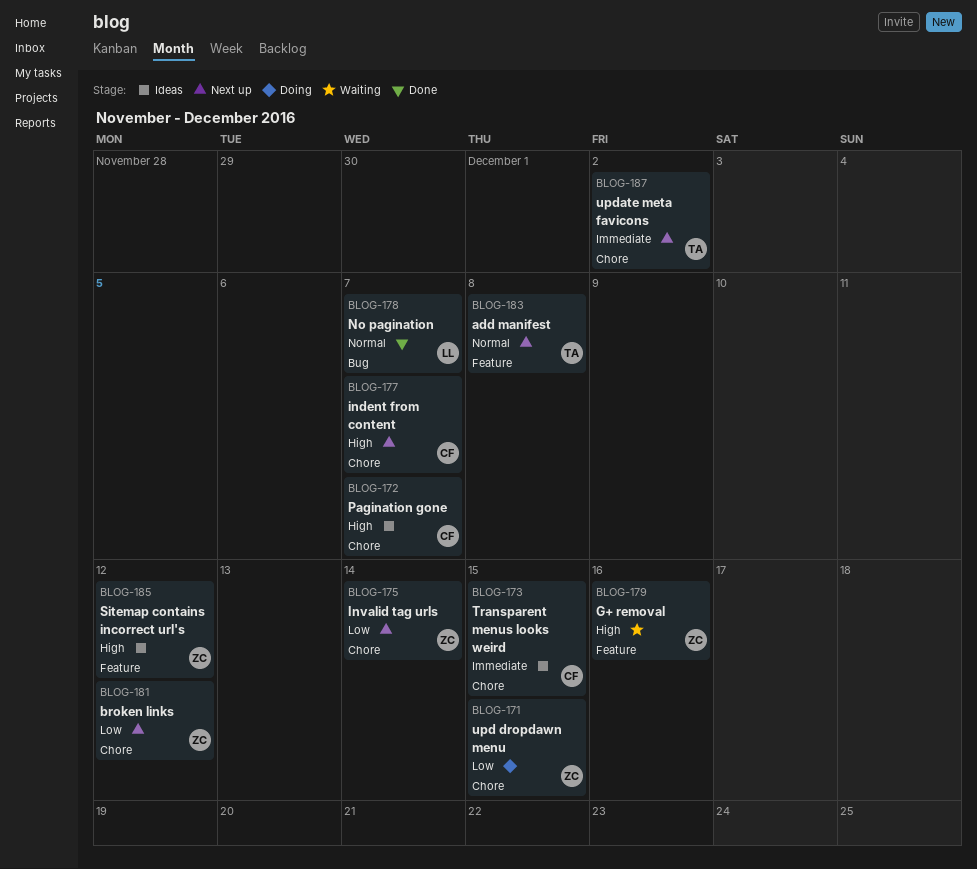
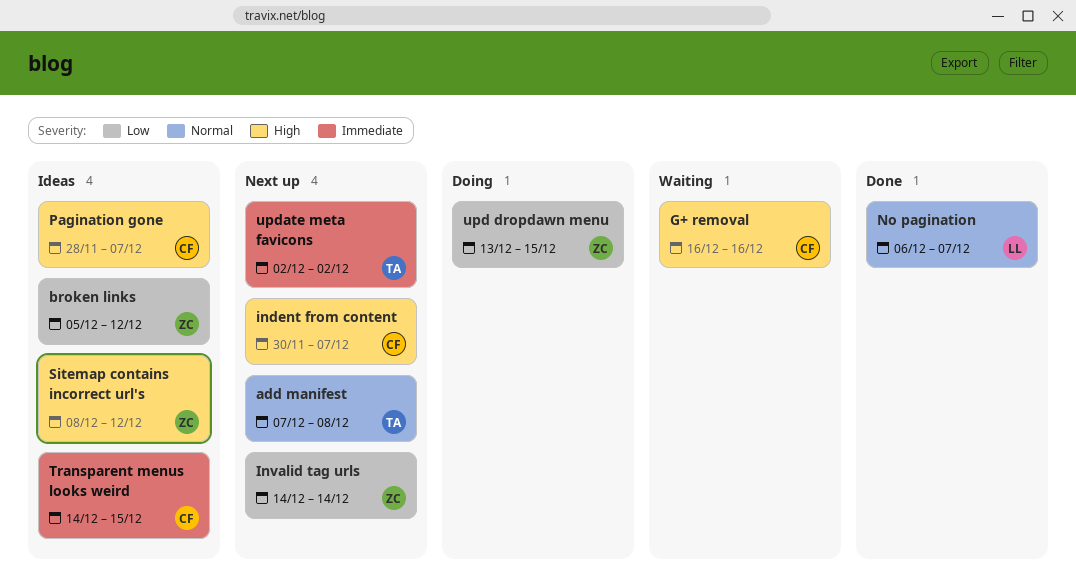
broken links, status: Next up -> Ideas
G+ removal, owner: ZC -> CF

